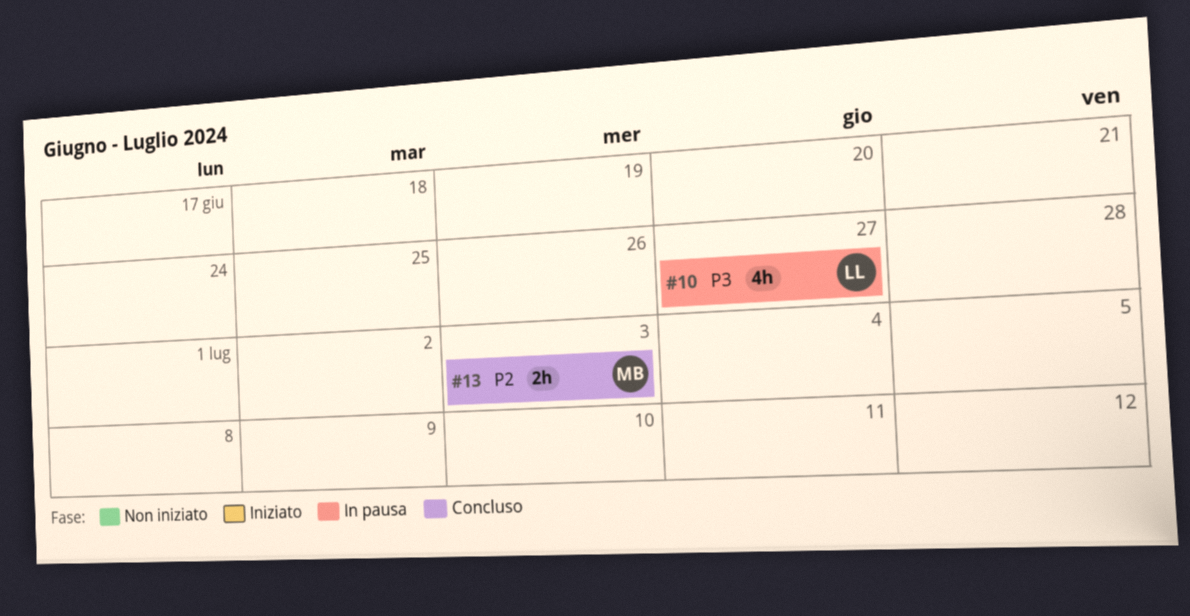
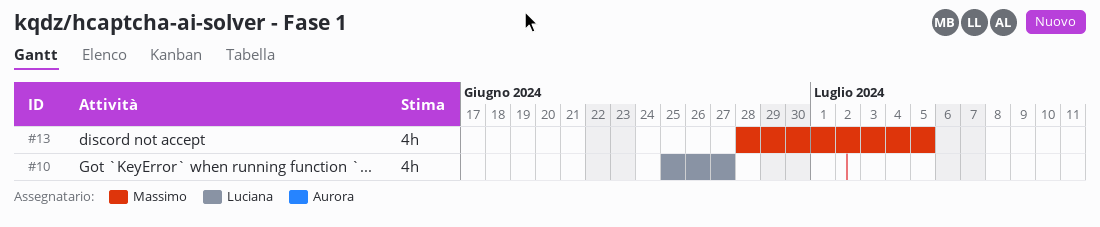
#13, estimate: 2h -> 4h
#13, due: Jul 3 -> Jul 5

